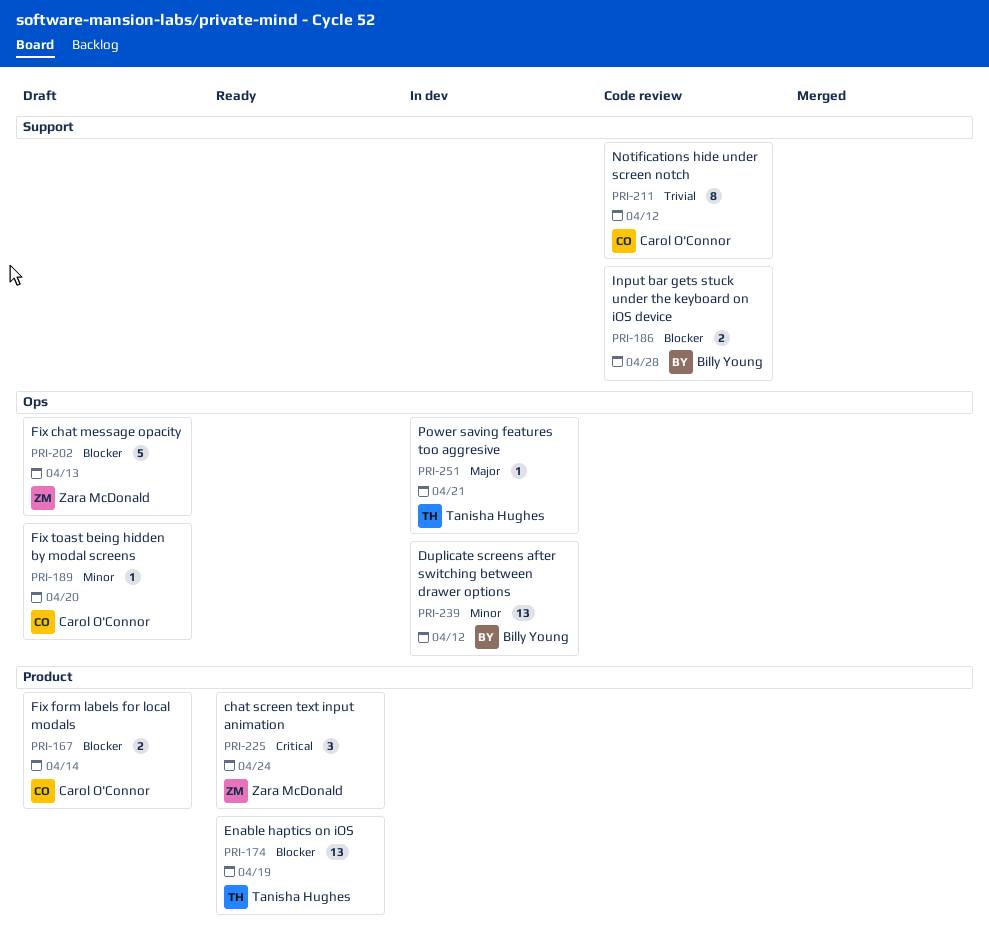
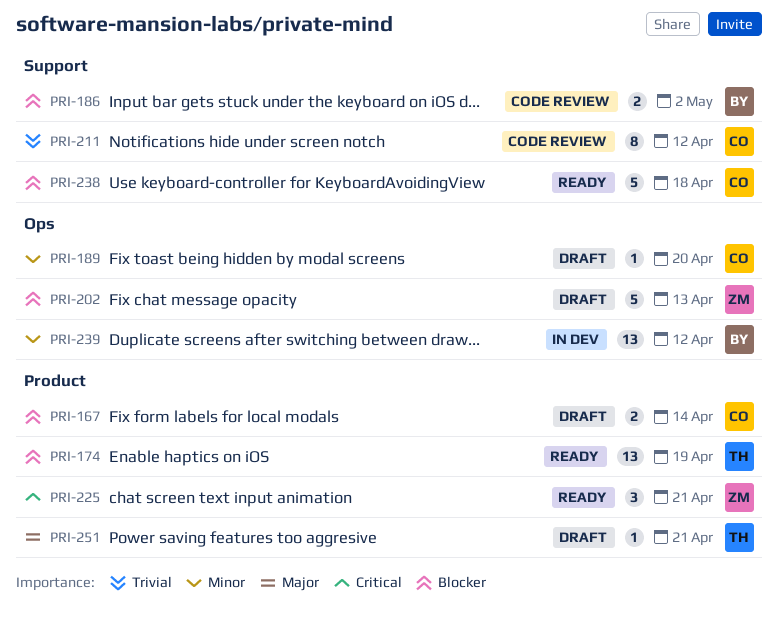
PRI-186, due: Apr 28 -> May 2
PRI-225, due: Apr 24 -> Apr 21
PRI-238: none -> present
PRI-251, status: In dev -> Draft
PRI-251, label: Ops -> Product

